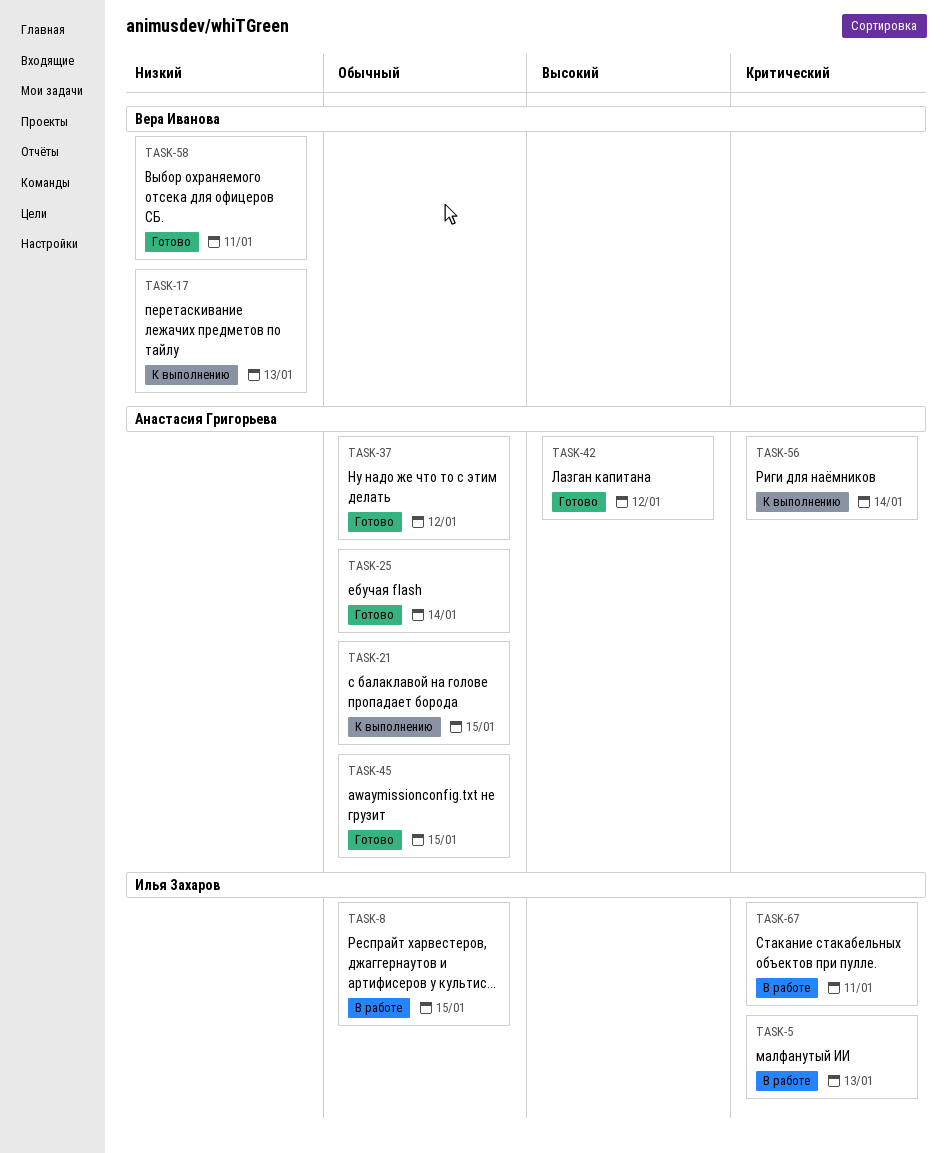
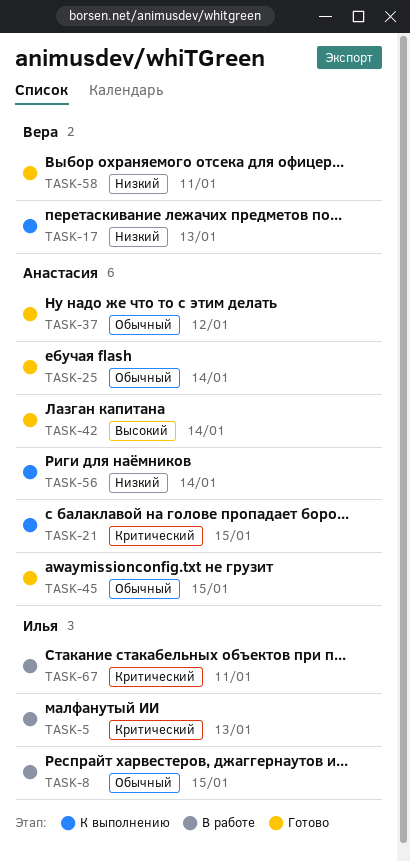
TASK-21, priority: Обычный -> Критический
TASK-42, day: Jan 12 -> Jan 14
TASK-56, priority: Критический -> Низкий

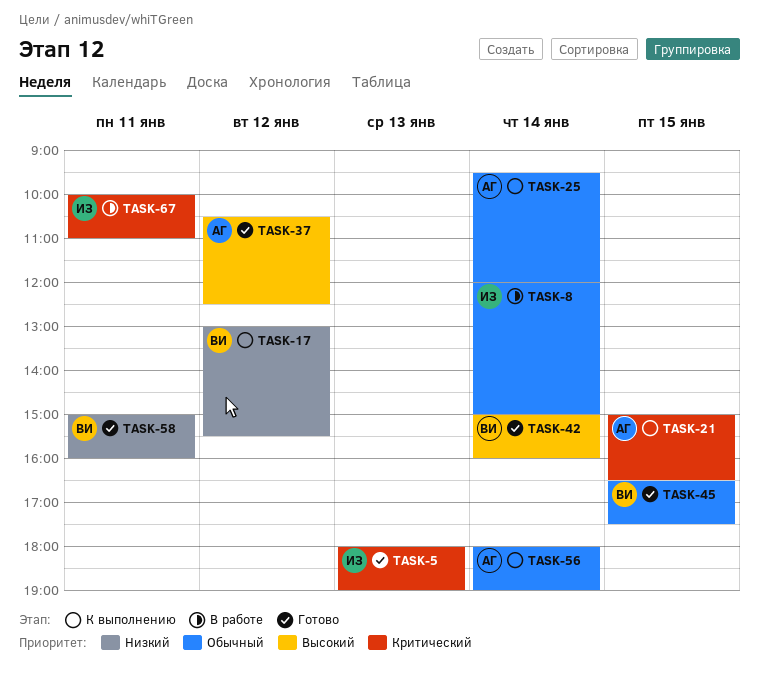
TASK-5, status: В работе -> Готово
TASK-8, day: Jan 15 -> Jan 14
TASK-17, day: Jan 13 -> Jan 12
TASK-25, status: Готово -> К выполнению
TASK-37, priority: Обычный -> Высокий
TASK-42, owner: Анастасия -> Вера
TASK-45, owner: Анастасия -> Вера
TASK-56, priority: Низкий -> Обычный

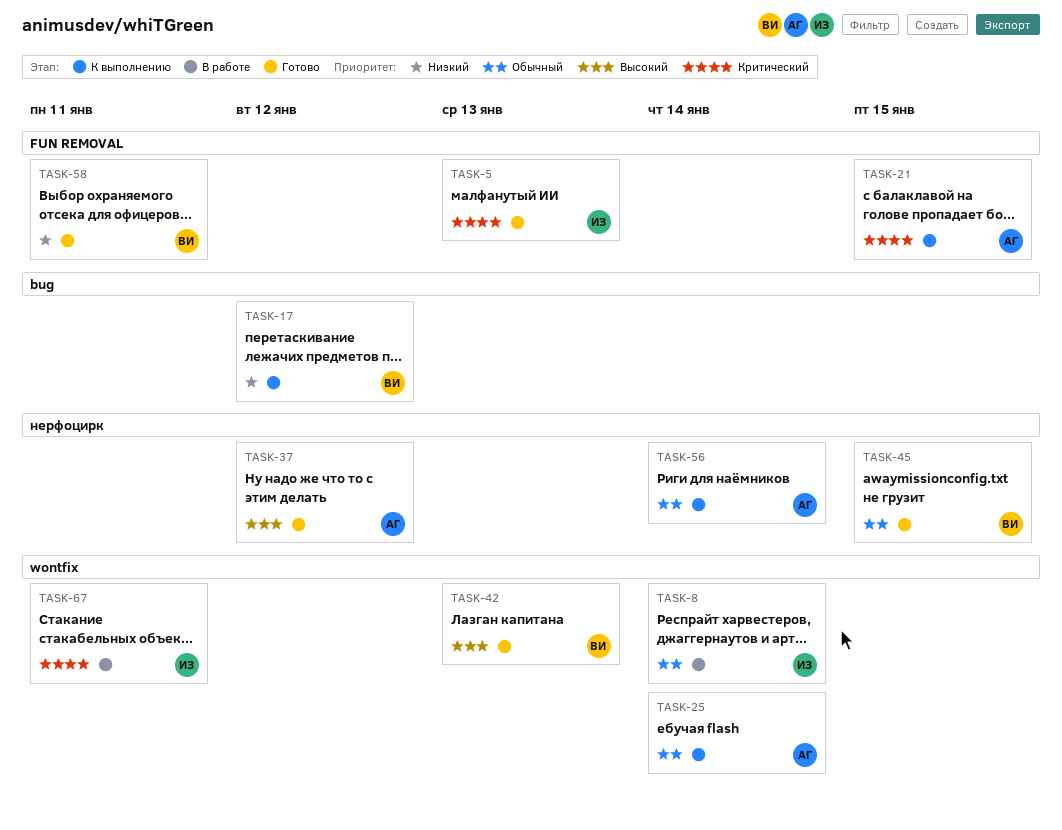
TASK-42, day: Jan 14 -> Jan 13

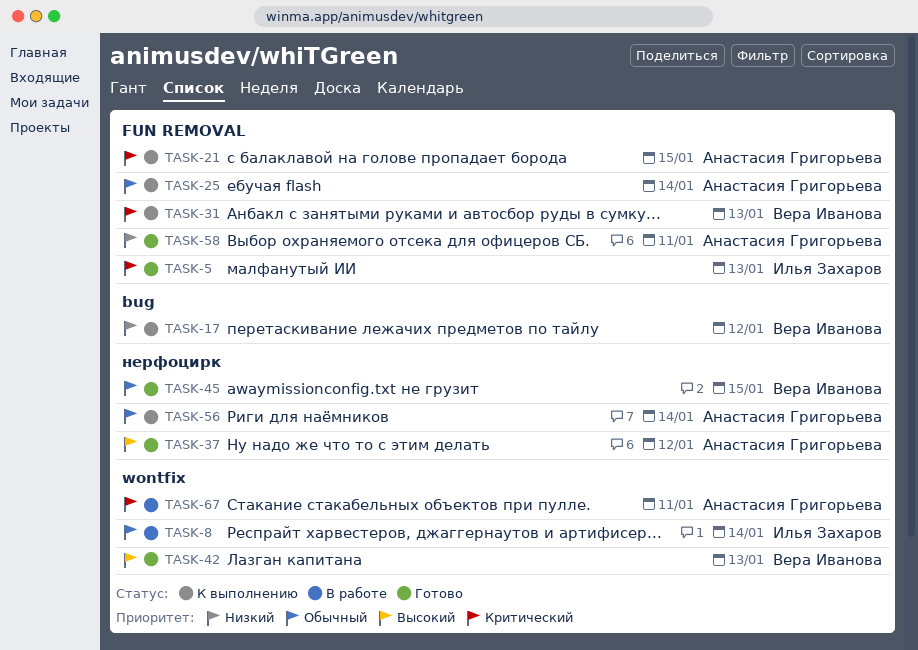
TASK-25, label: wontfix -> FUN REMOVAL
TASK-31: none -> present
TASK-58, owner: Вера Иванова -> Анастасия Григорьева
TASK-67, owner: Илья Захаров -> Анастасия Григорьева

